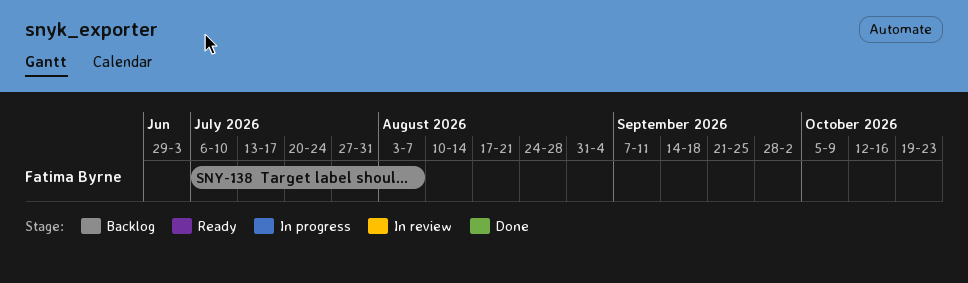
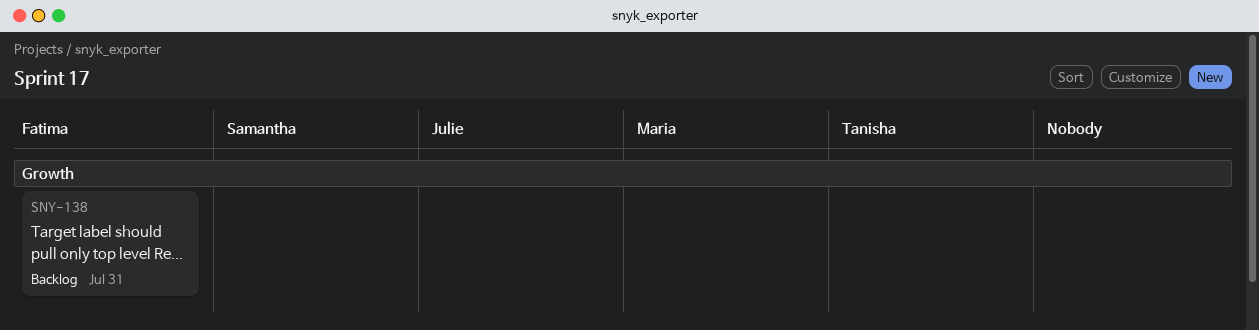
SNY-138, due: Aug 7 -> Jul 31

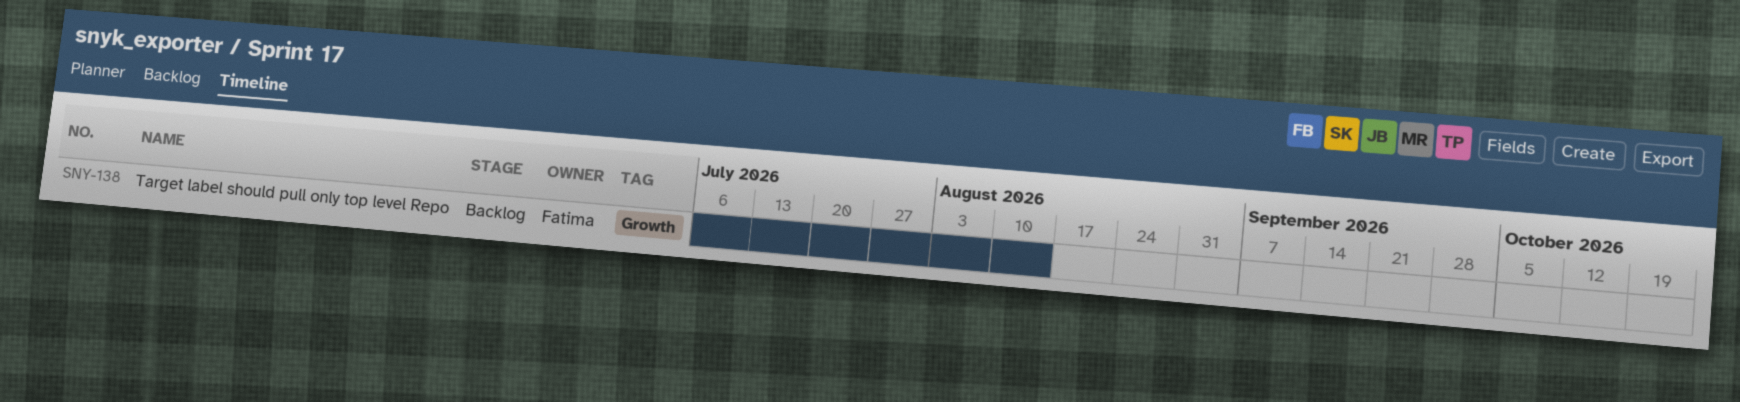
SNY-138, due: Jul 31 -> Aug 14

